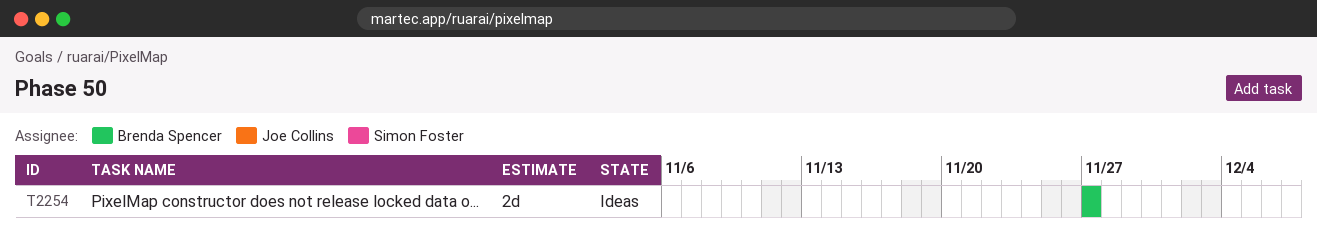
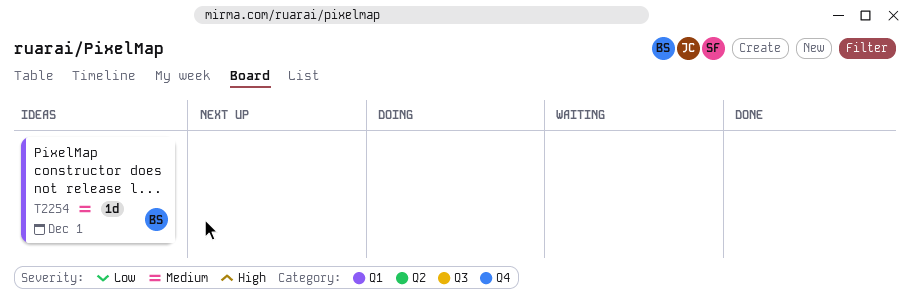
T2254, estimate: 2d -> 1d
T2254, due: Nov 27 -> Dec 1

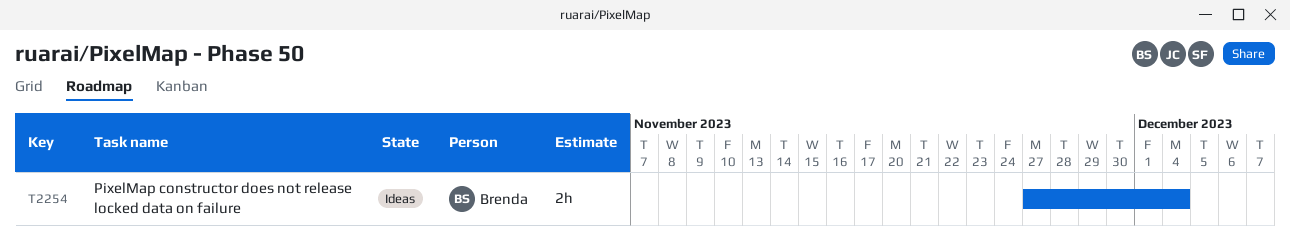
T2254, estimate: 1d -> 2h
T2254, due: Dec 1 -> Dec 4

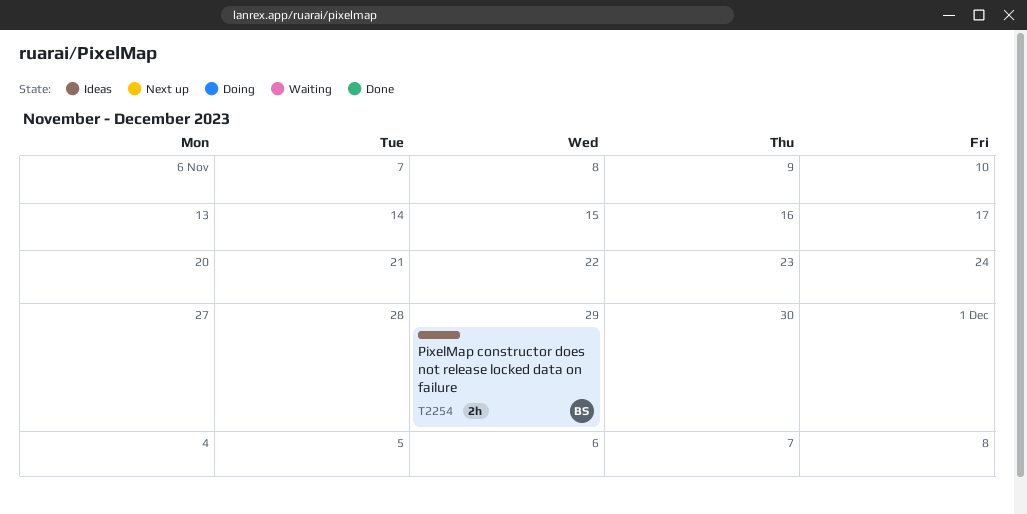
T2254, due: Dec 4 -> Nov 29

